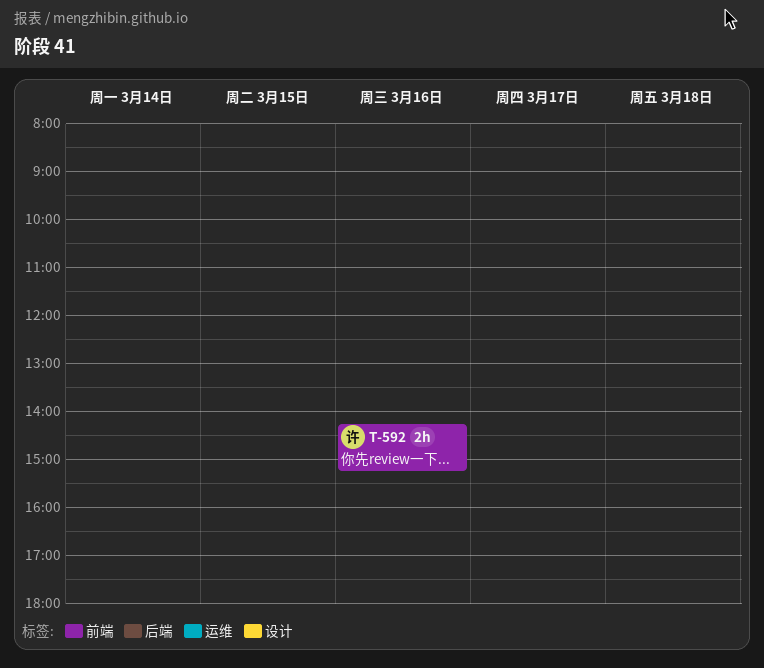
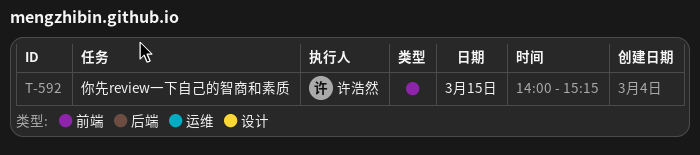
T-592, day: Mar 16 -> Mar 15
T-592, begins: 14:15 -> 14:00

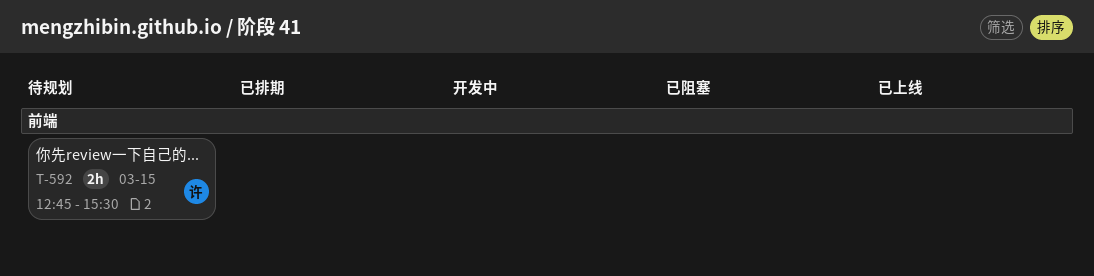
T-592, begins: 14:00 -> 12:45
T-592, ends: 15:15 -> 15:30

